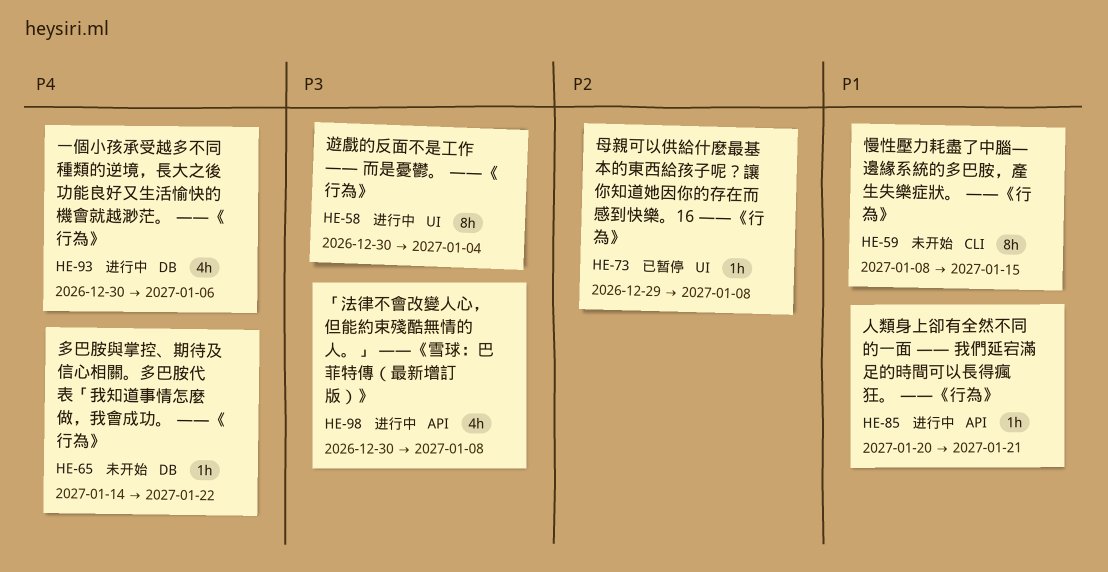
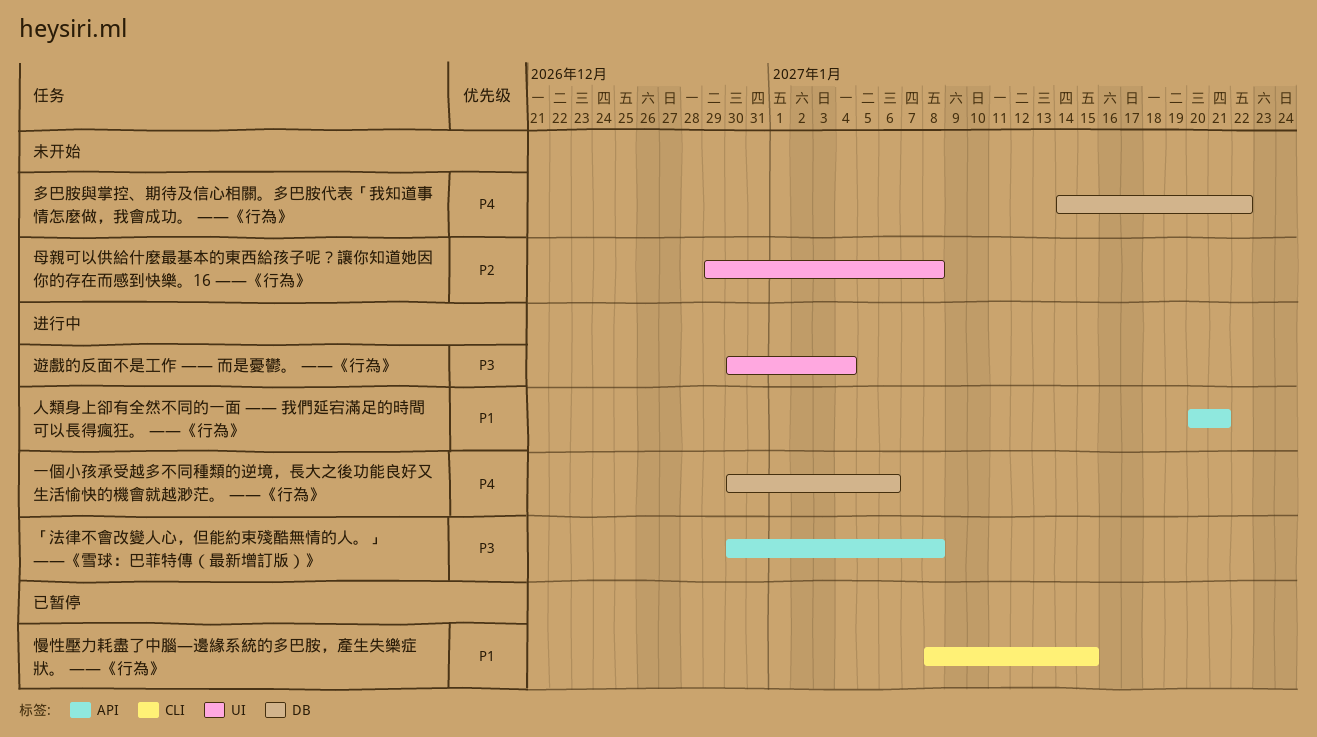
慢性壓力耗盡了中腦—邊緣系統的多巴胺，產生失樂症狀。 ——《行為》, status: 未开始 -> 已暂停
母親可以供給什麼最基本的東西給孩子呢？讓你知道她因你的存在而感到快樂。16 ——《行為》, status: 已暂停 -> 未开始

